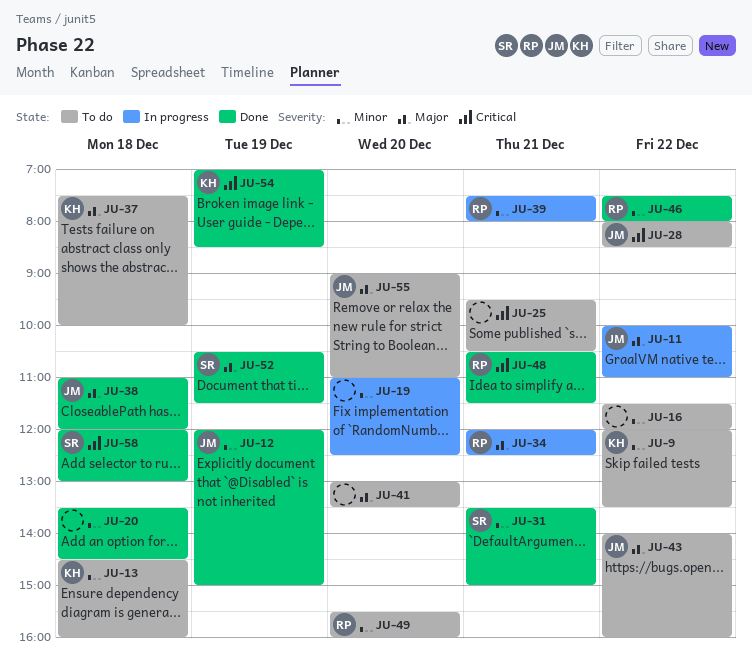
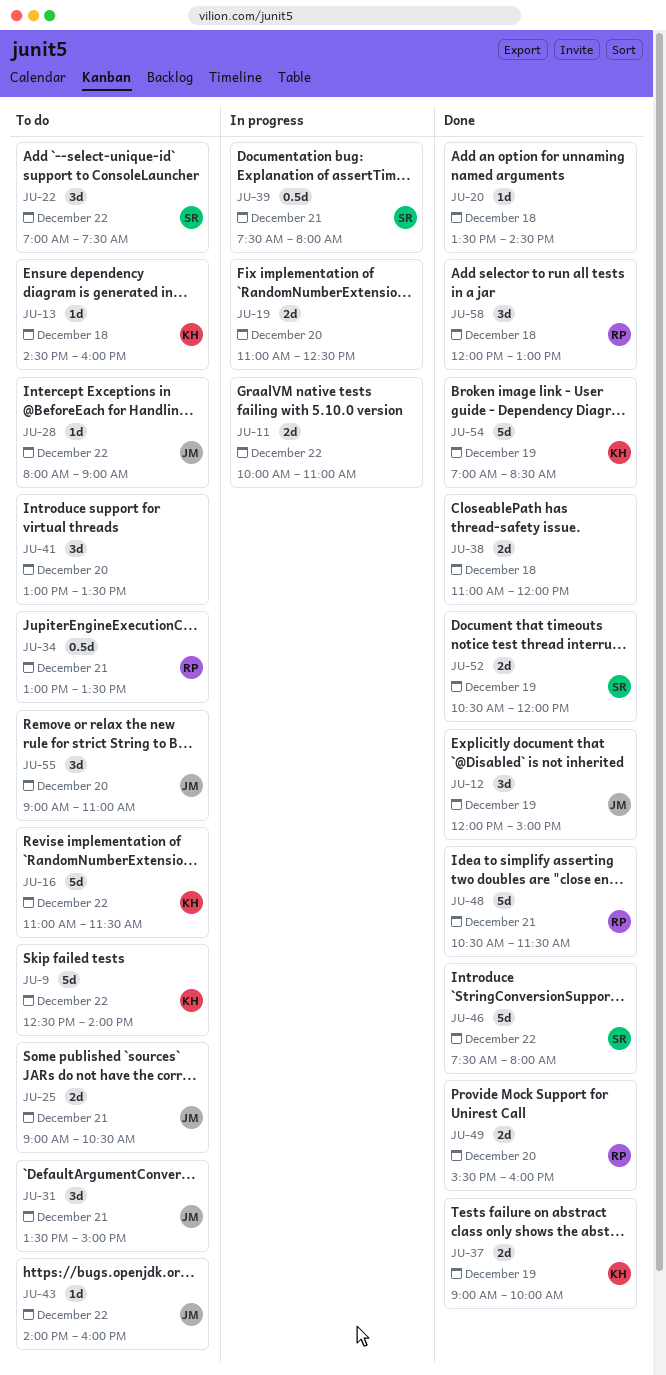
JU-9, begins: 12:00 -> 12:30
JU-9, ends: 13:30 -> 14:00
JU-11, owner: JM -> none
JU-16, owner: none -> KH
JU-16, begins: 11:30 -> 11:00
JU-16, ends: 12:00 -> 11:30
JU-22: none -> present
JU-25, owner: none -> JM
JU-25, begins: 09:30 -> 09:00
JU-28, ends: 08:30 -> 09:00
JU-31, status: Done -> To do
JU-31, owner: SR -> JM
JU-34, status: In progress -> To do
JU-34, begins: 12:00 -> 13:00
JU-34, ends: 12:30 -> 13:30
JU-37, status: To do -> Done
JU-37, day: Dec 18 -> Dec 19
JU-37, begins: 07:30 -> 09:00
JU-38, owner: JM -> none
JU-39, owner: RP -> SR
JU-46, owner: RP -> SR
JU-49, status: To do -> Done
JU-52, ends: 11:30 -> 12:00
JU-58, owner: SR -> RP

